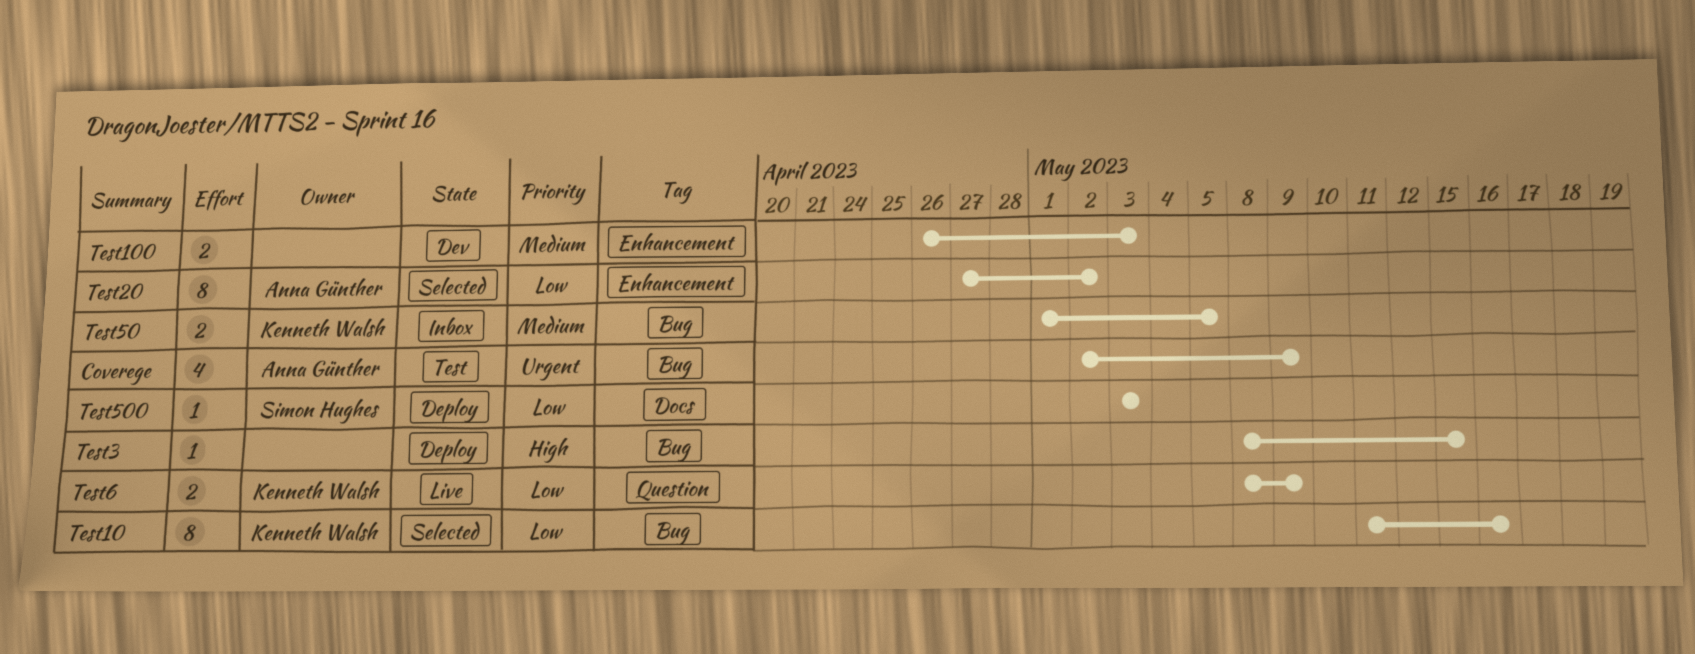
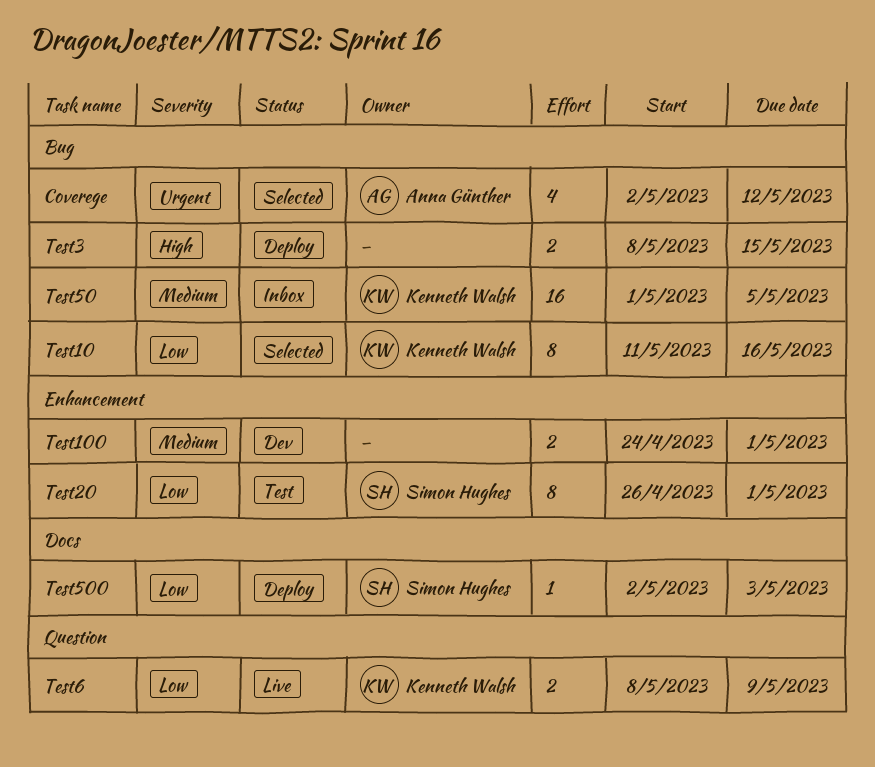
Coverege, status: Test -> Selected
Coverege, due: May 9 -> May 12
Test100, start: Apr 26 -> Apr 24
Test100, due: May 3 -> May 1
Test20, status: Selected -> Test
Test20, owner: Anna Günther -> Simon Hughes
Test20, start: Apr 27 -> Apr 26
Test20, due: May 2 -> May 1
Test3, estimate: 1 -> 2
Test50, estimate: 2 -> 16
Test500, start: May 3 -> May 2

